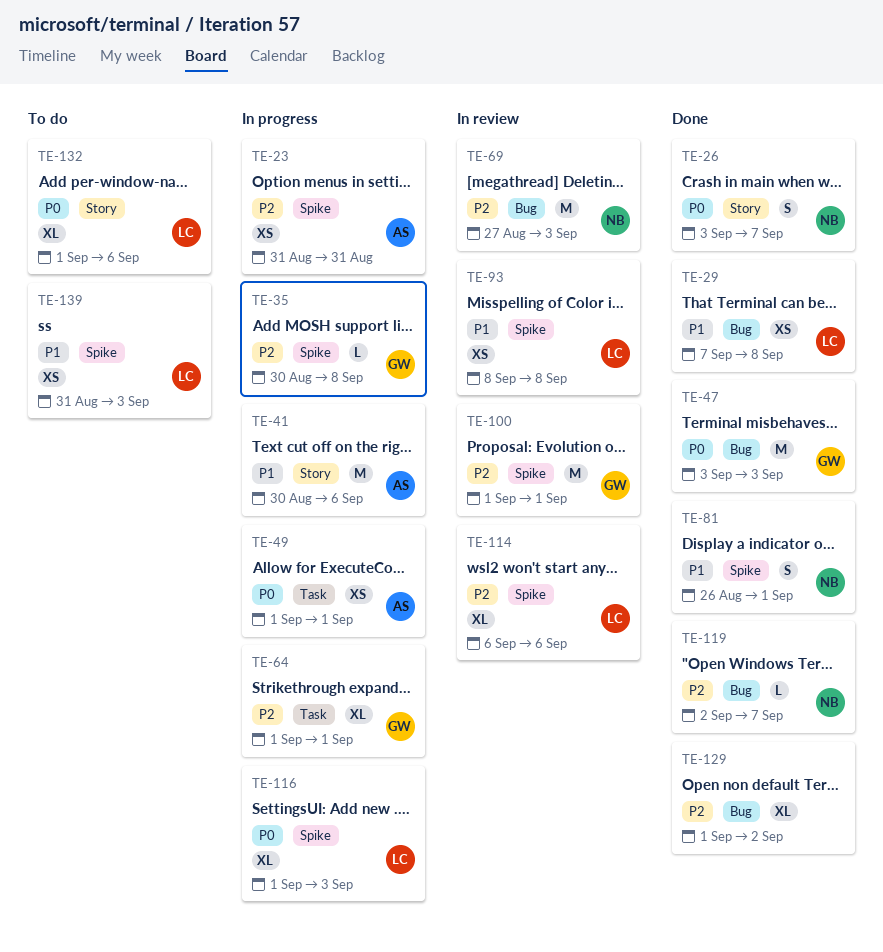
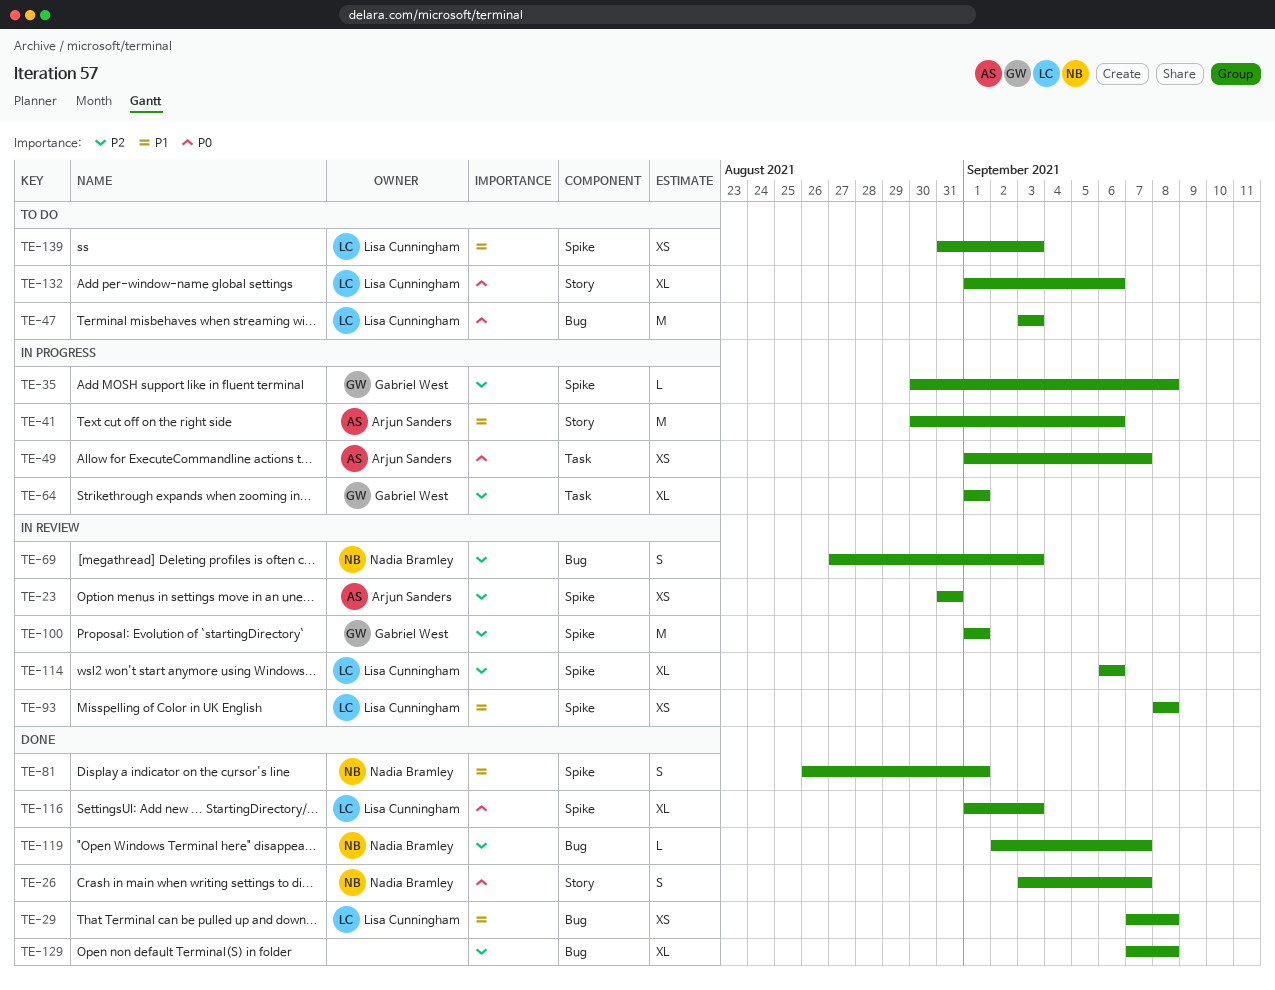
TE-23, status: In progress -> In review
TE-47, status: Done -> To do
TE-47, owner: Gabriel West -> Lisa Cunningham
TE-49, due: Sep 1 -> Sep 7
TE-69, estimate: M -> S
TE-116, status: In progress -> Done
TE-129, start: Sep 1 -> Sep 7
TE-129, due: Sep 2 -> Sep 8

